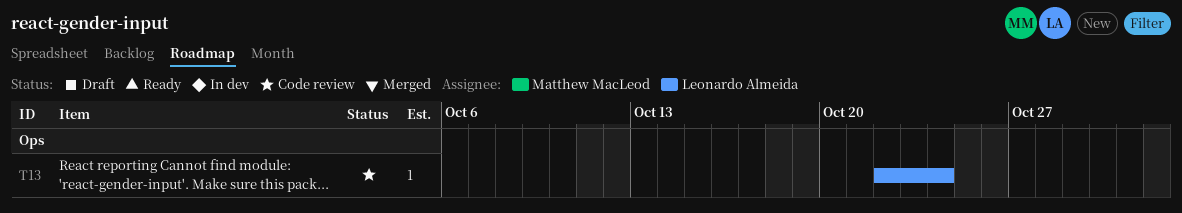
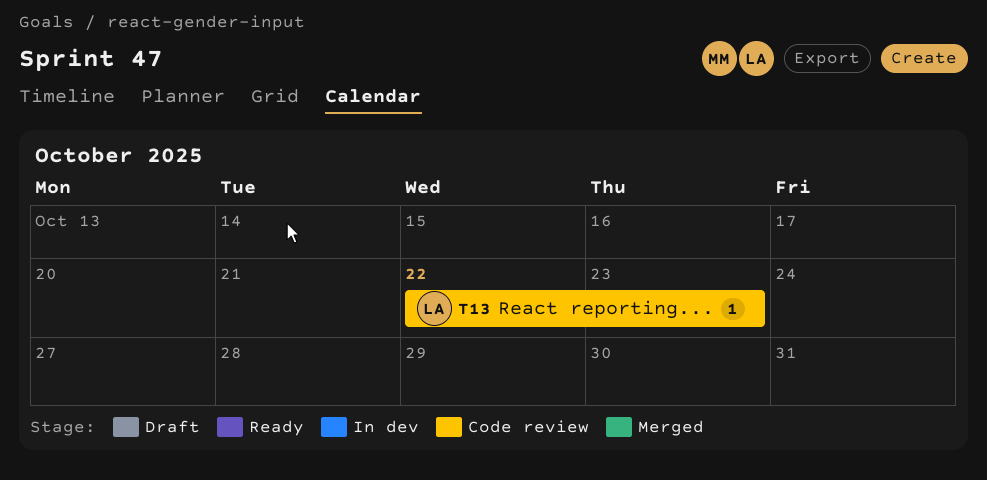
T13, due: Oct 24 -> Oct 23

